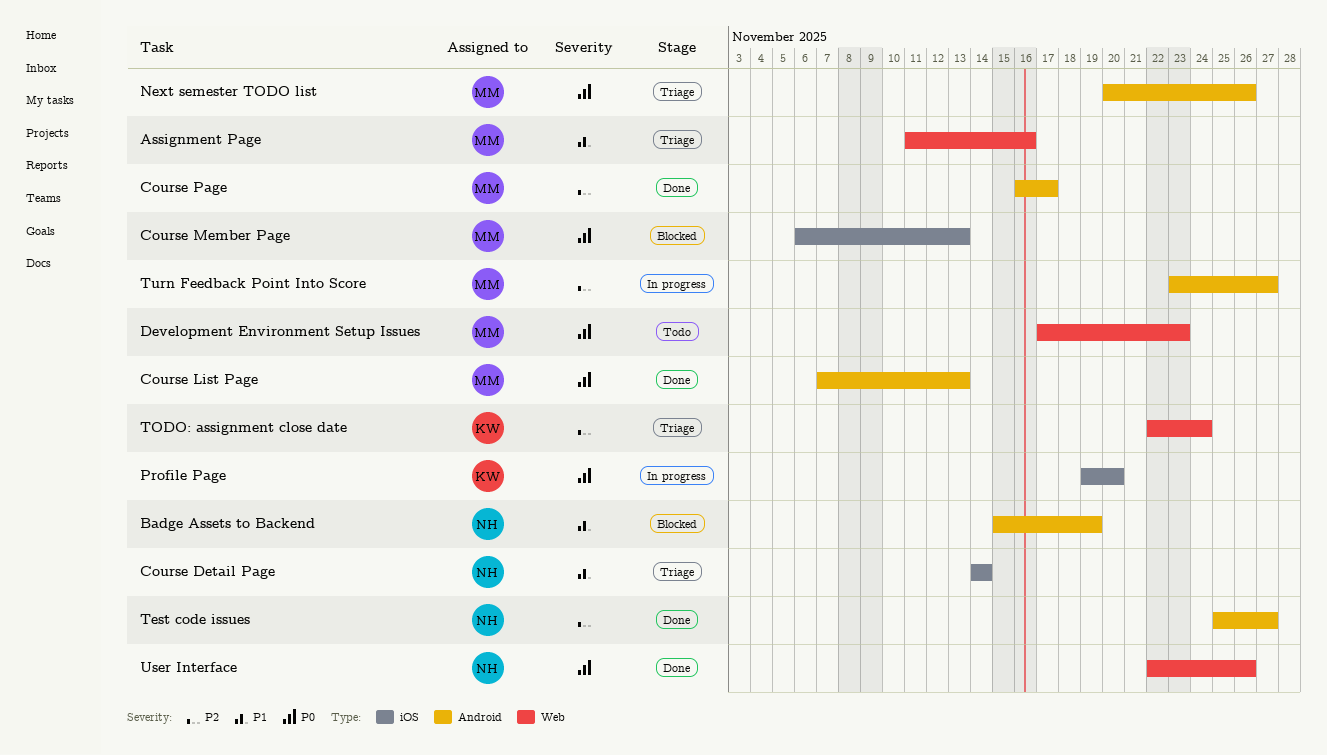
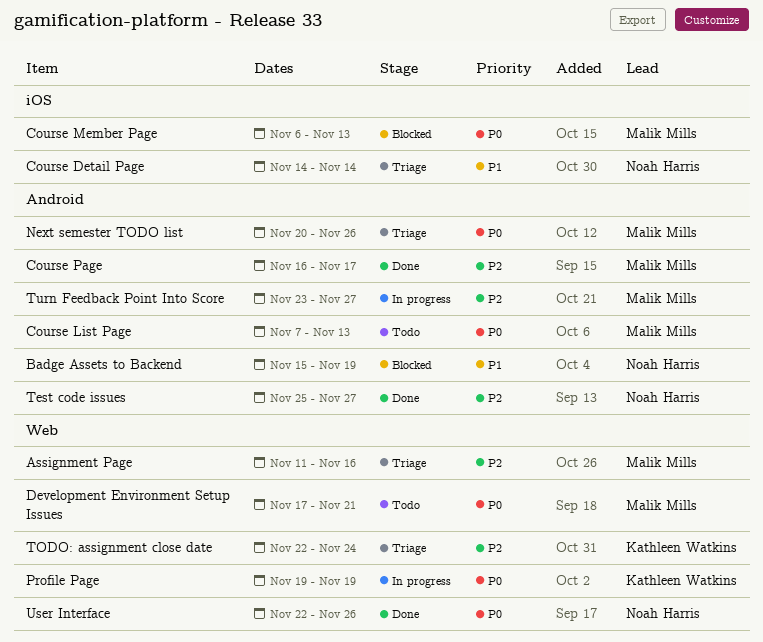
Assignment Page, priority: P1 -> P2
Course List Page, status: Done -> Todo
Development Environment Setup Issues, due: Nov 23 -> Nov 21
Profile Page, label: iOS -> Web
Profile Page, due: Nov 20 -> Nov 19

